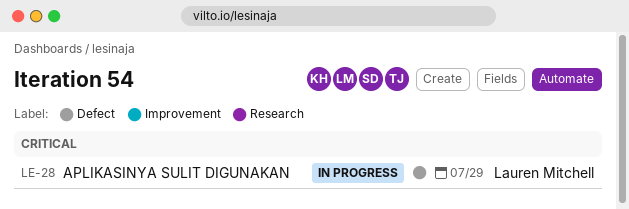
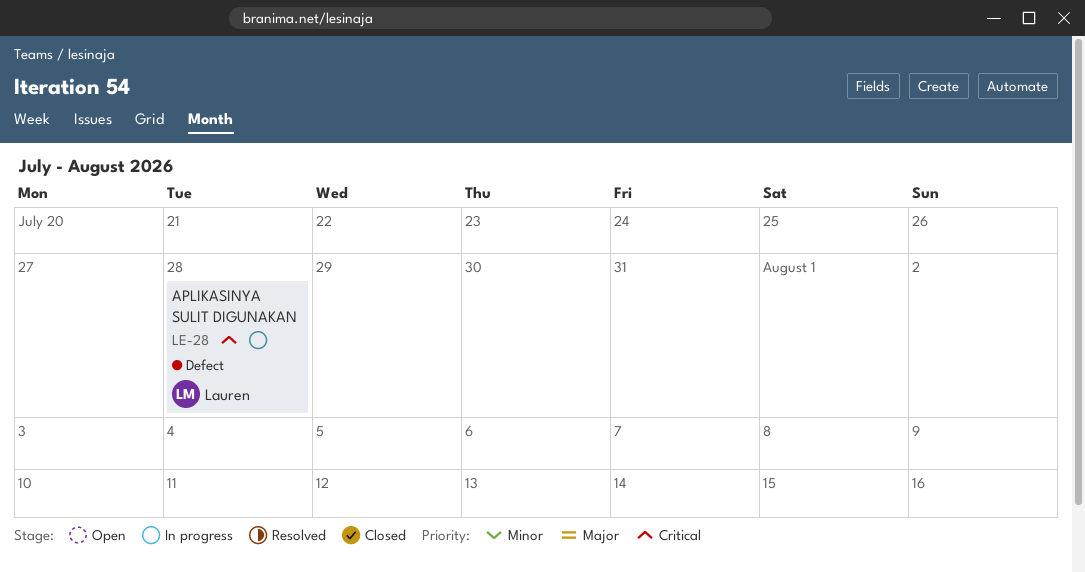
LE-28, due: Jul 29 -> Jul 28

